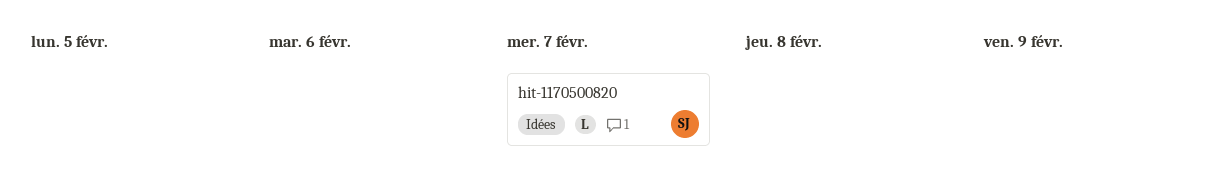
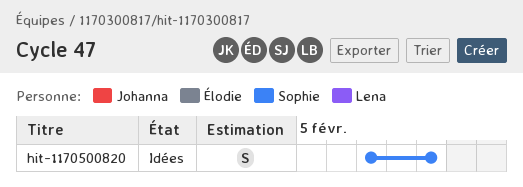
hit-1170500820, estimate: L -> S
hit-1170500820, due: Feb 7 -> Feb 9

